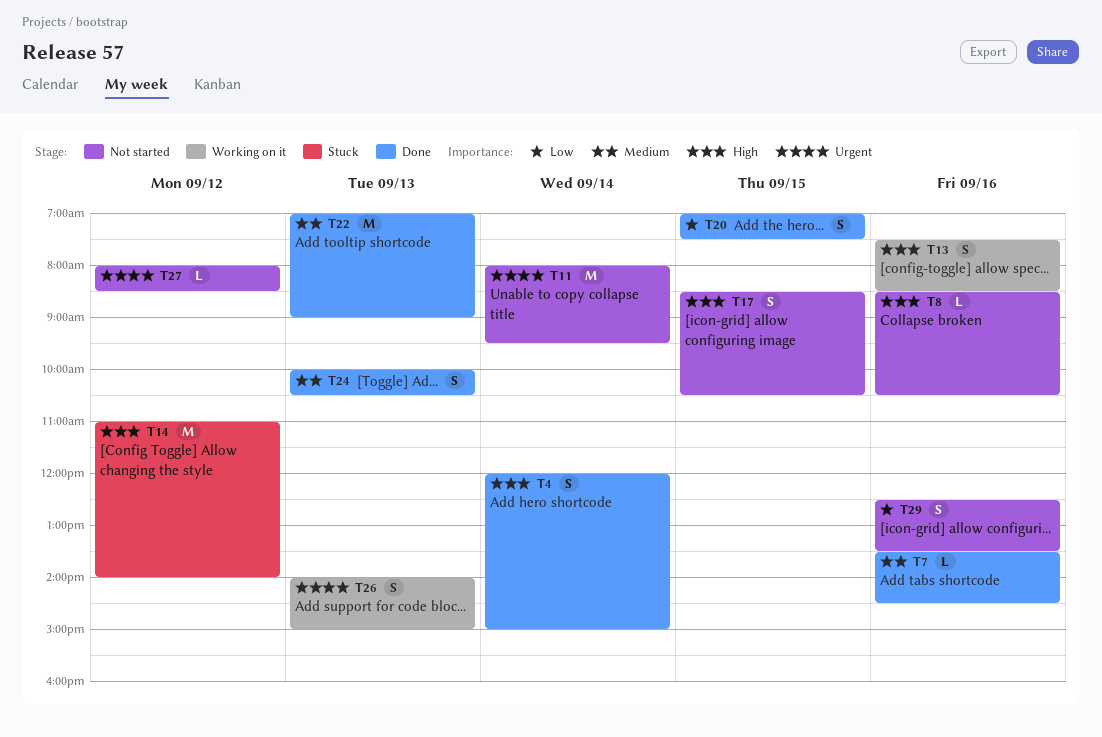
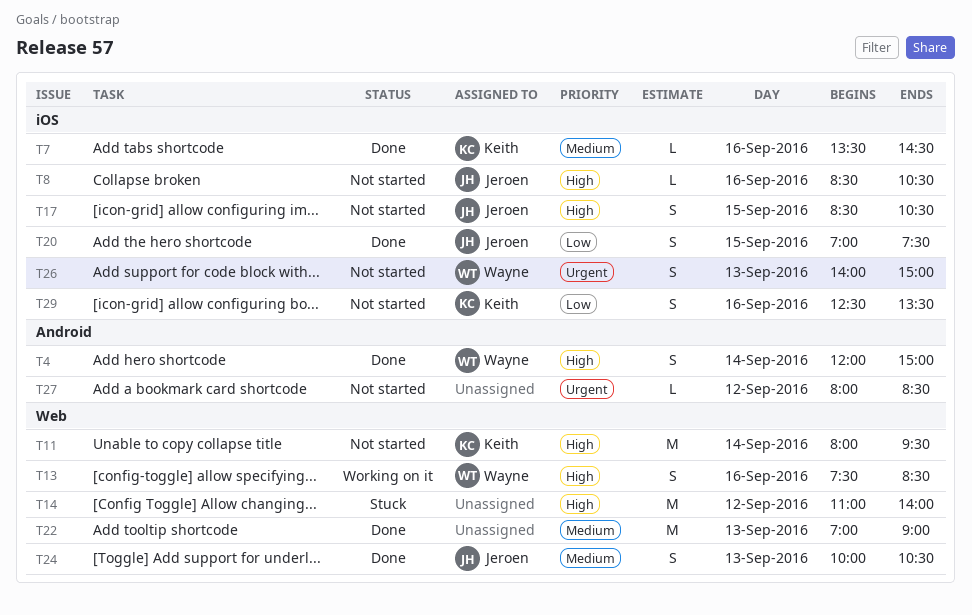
T11, priority: Urgent -> High
T26, status: Working on it -> Not started

